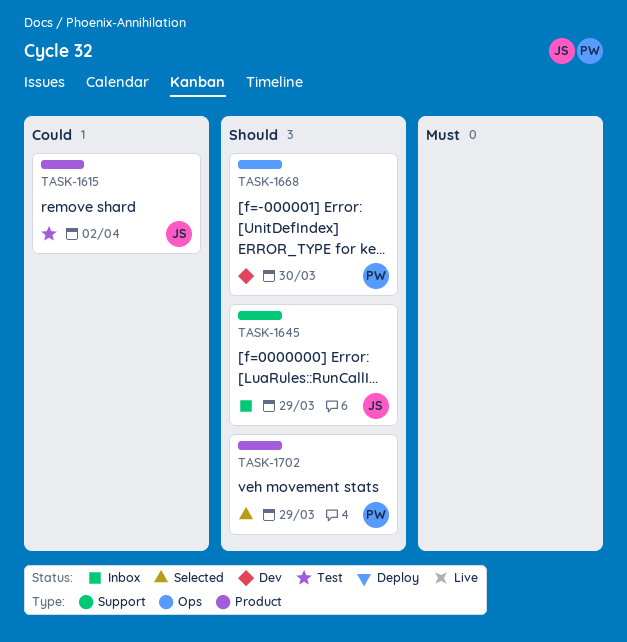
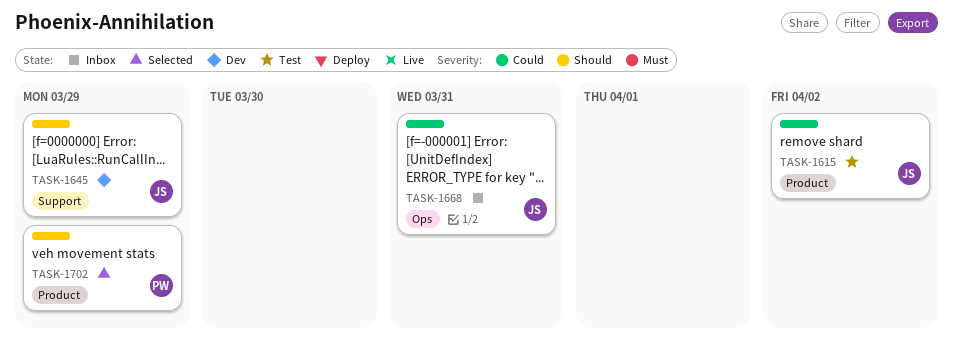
TASK-1645, status: Inbox -> Dev
TASK-1668, status: Dev -> Inbox
TASK-1668, owner: PW -> JS
TASK-1668, priority: Should -> Could
TASK-1668, due: Mar 30 -> Mar 31

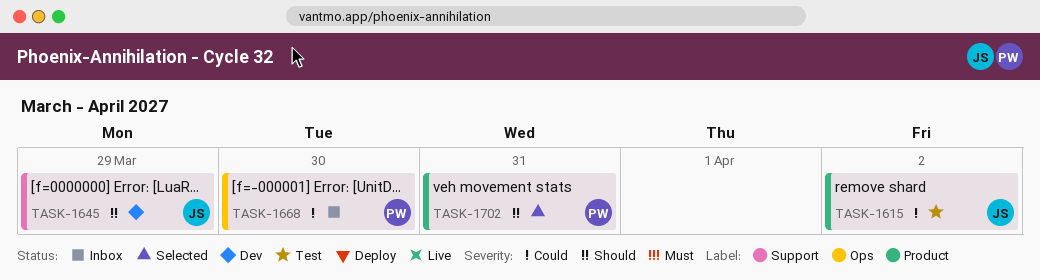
TASK-1668, owner: JS -> PW
TASK-1668, due: Mar 31 -> Mar 30
TASK-1702, due: Mar 29 -> Mar 31

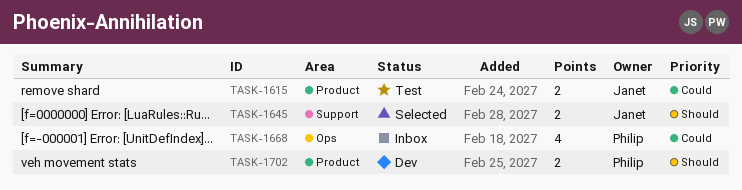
TASK-1645, status: Dev -> Selected
TASK-1702, status: Selected -> Dev

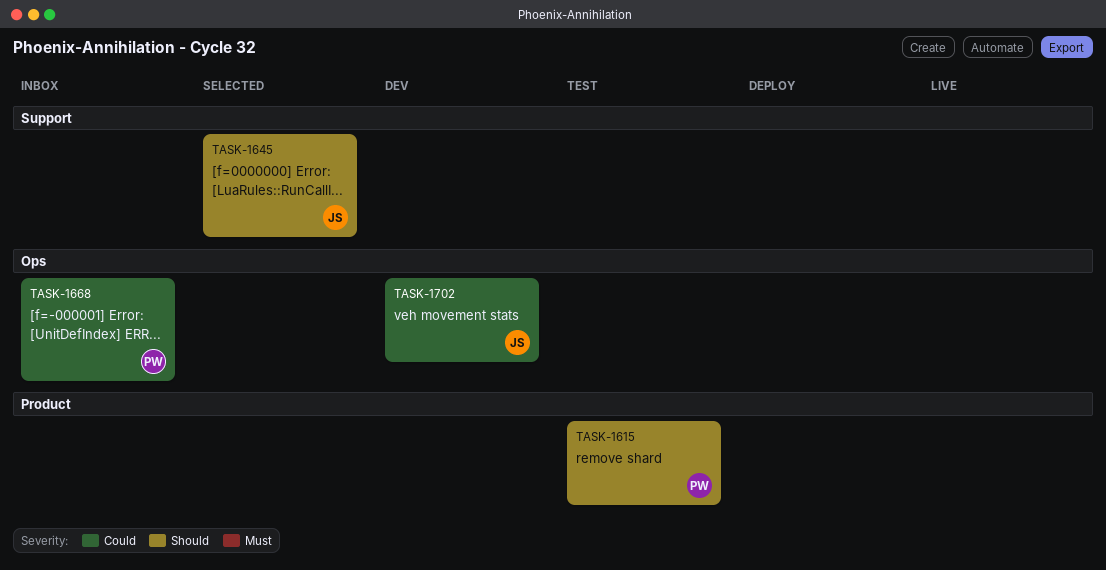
TASK-1615, owner: Janet -> Philip
TASK-1615, priority: Could -> Should
TASK-1702, owner: Philip -> Janet
TASK-1702, priority: Should -> Could
TASK-1702, label: Product -> Ops

